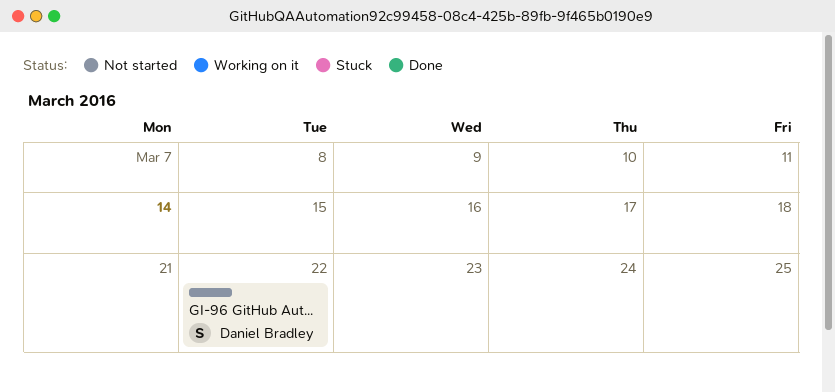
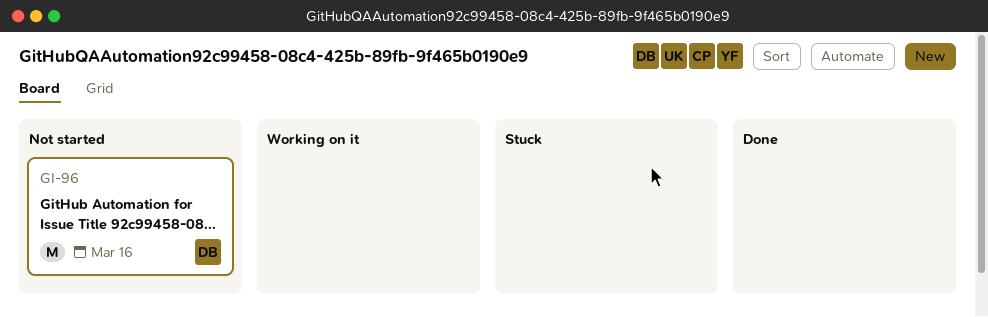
GI-96, estimate: S -> M
GI-96, due: Mar 22 -> Mar 16

